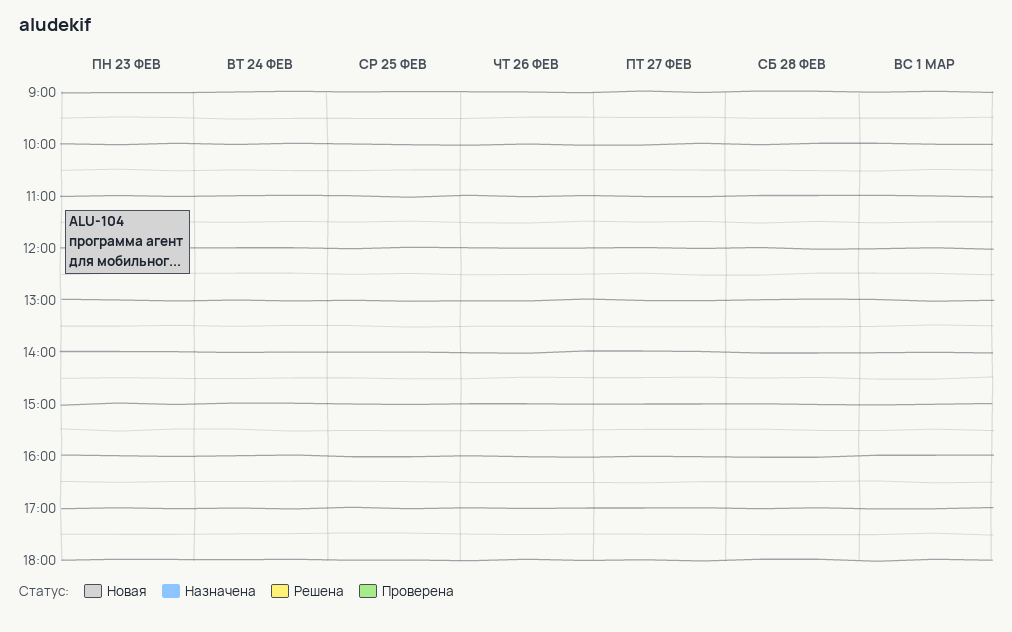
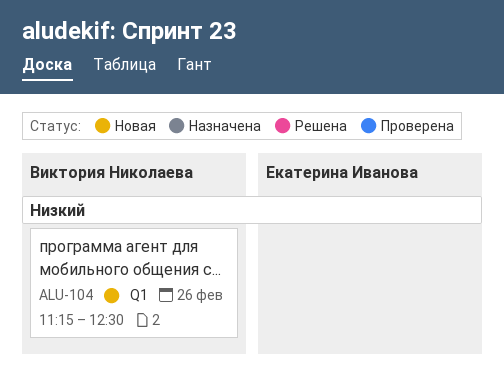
ALU-104, day: Feb 23 -> Feb 26

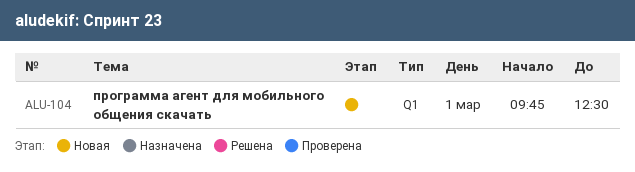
ALU-104, day: Feb 26 -> Mar 1
ALU-104, begins: 11:15 -> 09:45

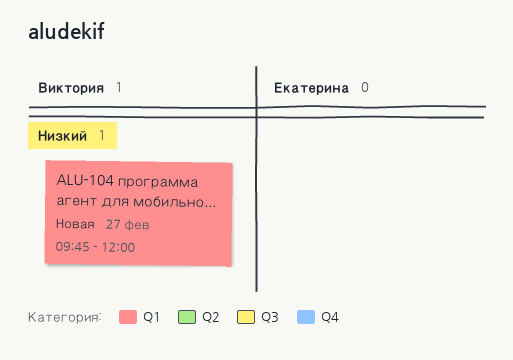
ALU-104, day: Mar 1 -> Feb 27
ALU-104, ends: 12:30 -> 12:00

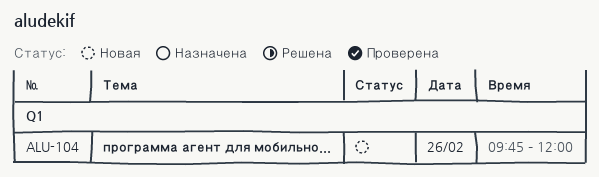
ALU-104, day: Feb 27 -> Feb 26

